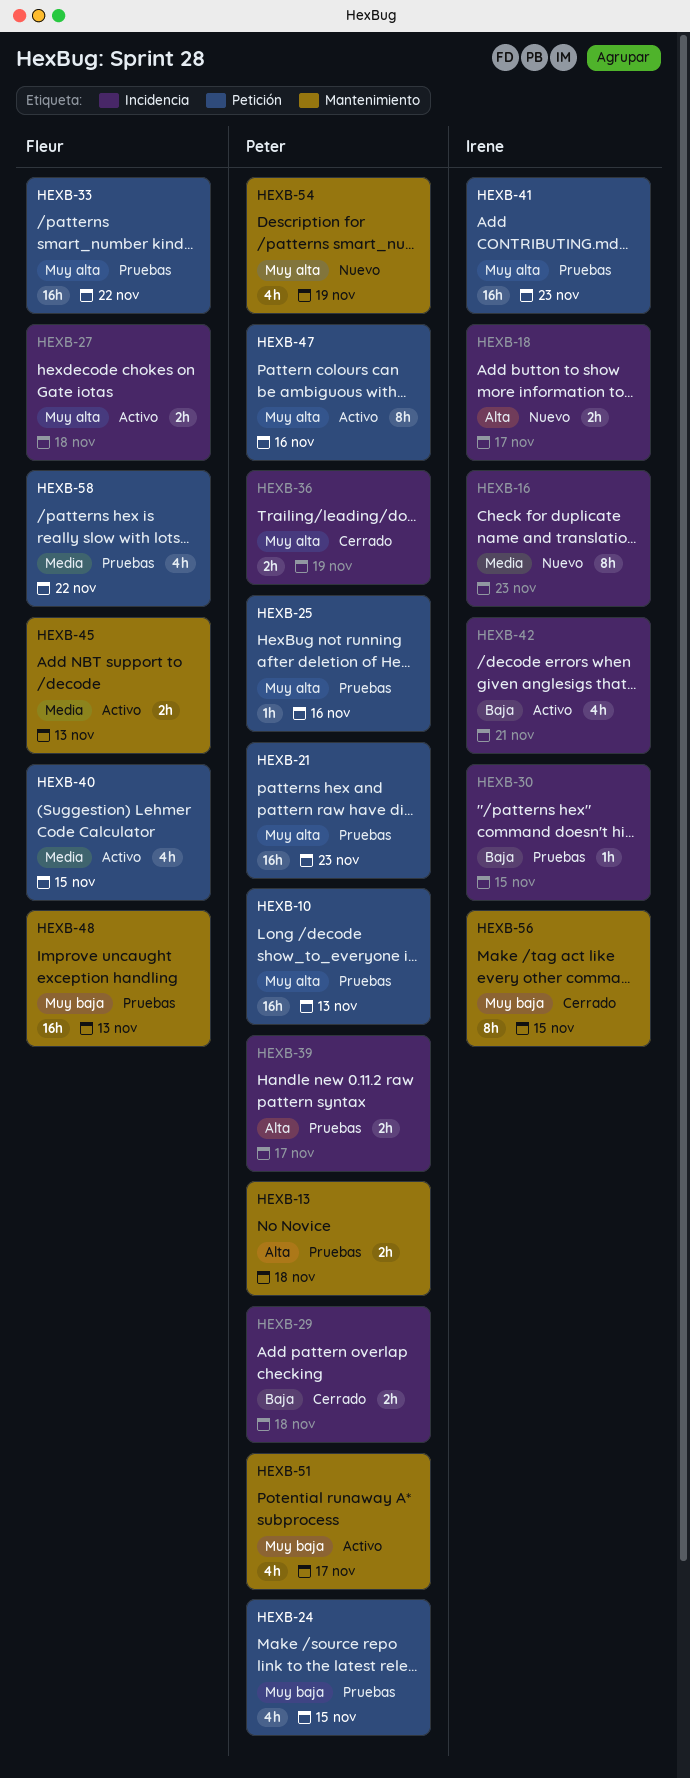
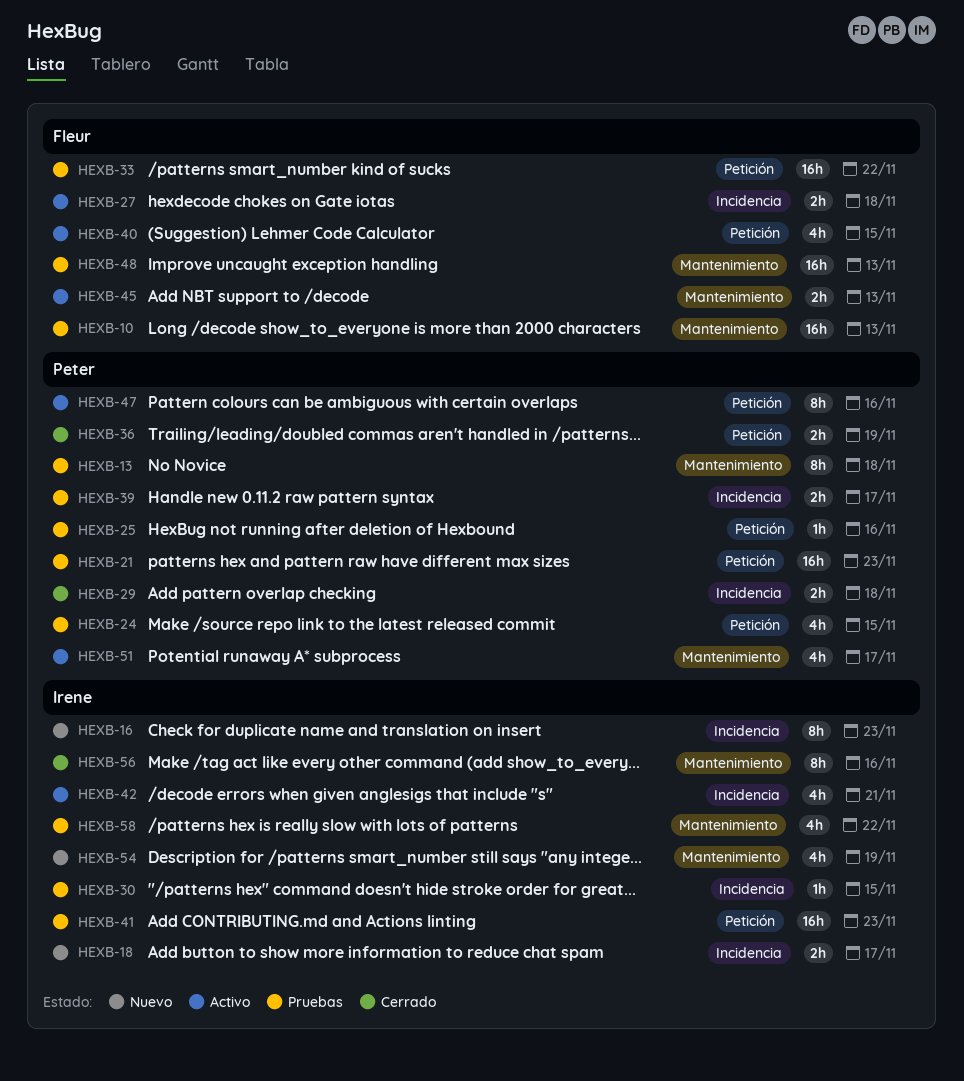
HEXB-10, owner: Peter -> Fleur
HEXB-10, label: Petición -> Mantenimiento
HEXB-13, estimate: 2h -> 8h
HEXB-36, label: Incidencia -> Petición
HEXB-54, owner: Peter -> Irene
HEXB-56, due: Nov 15 -> Nov 16
HEXB-58, owner: Fleur -> Irene
HEXB-58, label: Petición -> Mantenimiento

